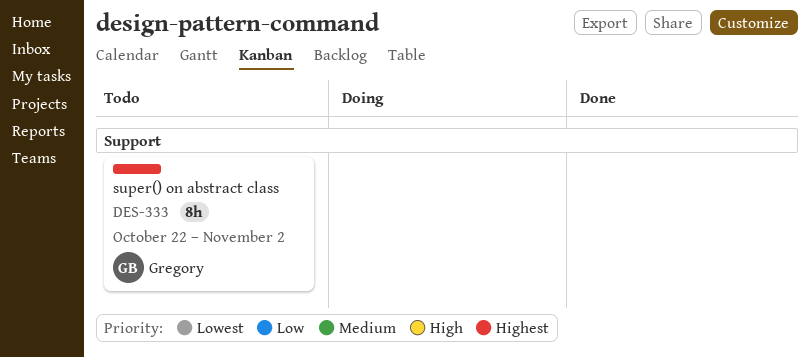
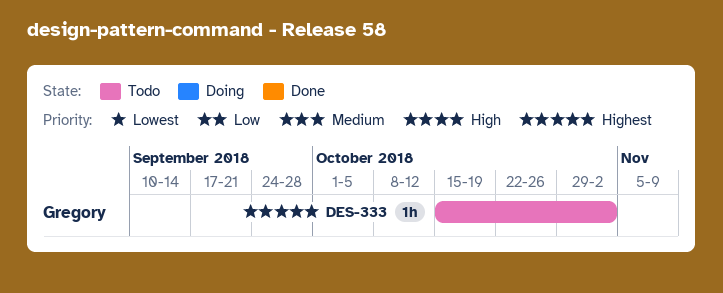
DES-333, estimate: 8h -> 1h
DES-333, start: Oct 22 -> Oct 15

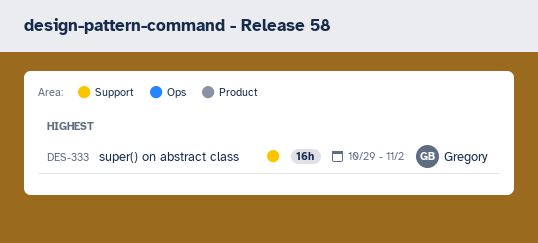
DES-333, estimate: 1h -> 16h
DES-333, start: Oct 15 -> Oct 29

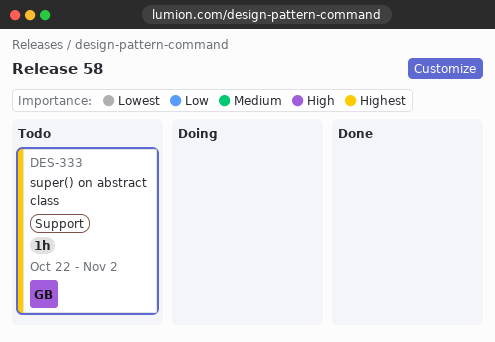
DES-333, estimate: 16h -> 1h
DES-333, start: Oct 29 -> Oct 22

